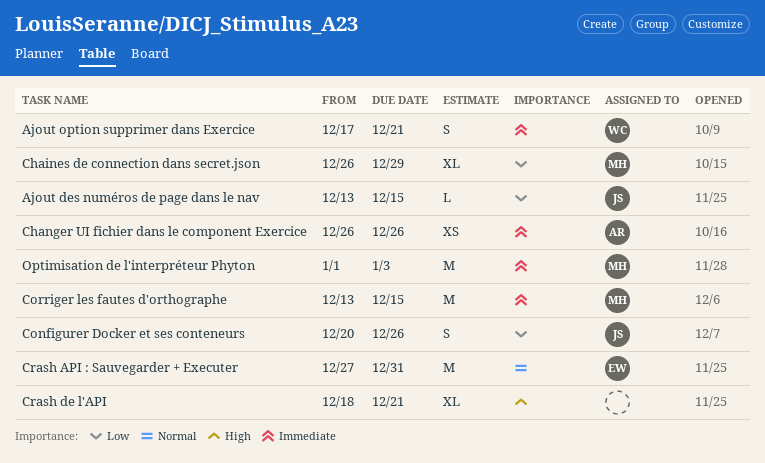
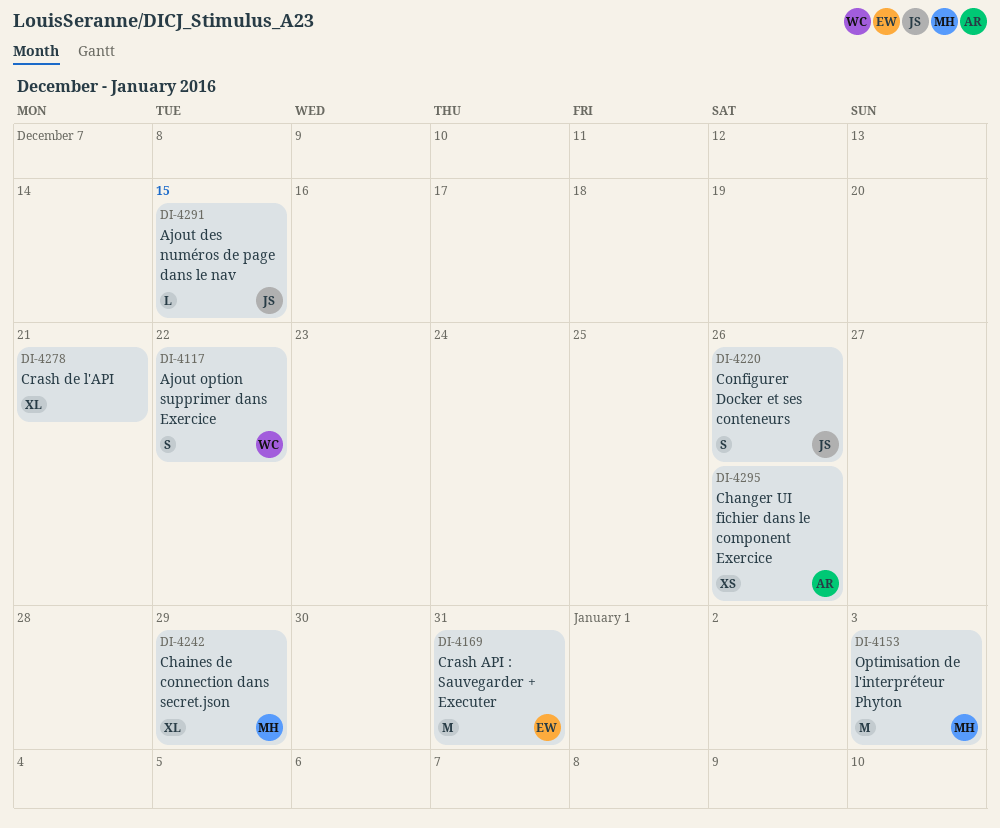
Ajout option supprimer dans Exercice, due: Dec 21 -> Dec 22
Corriger les fautes d'orthographe: present -> none

